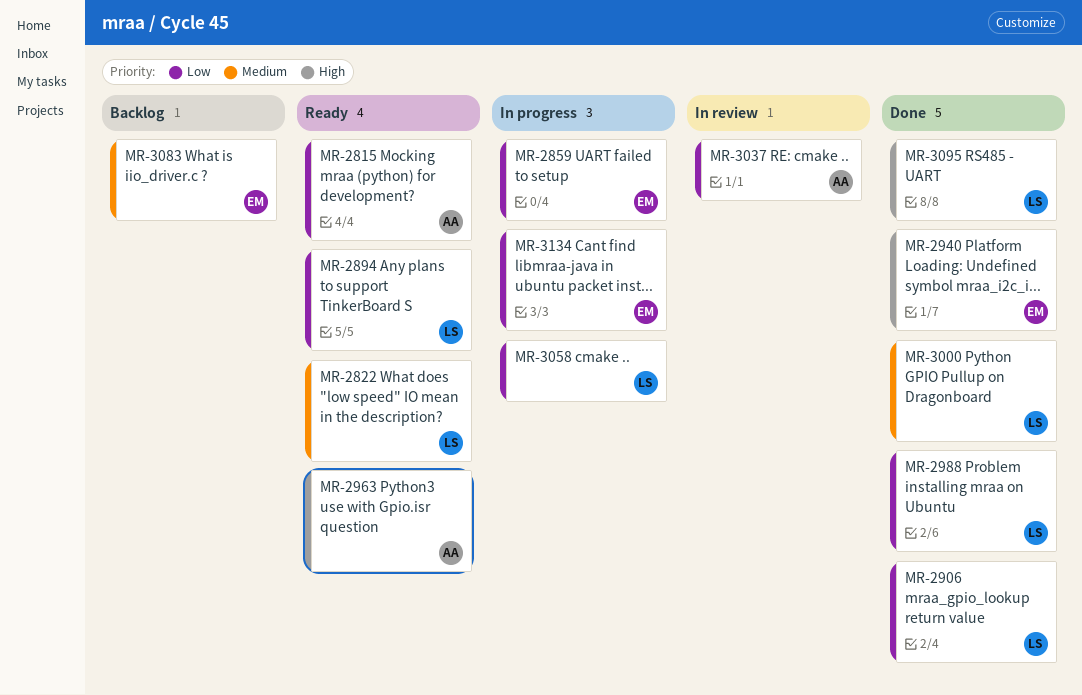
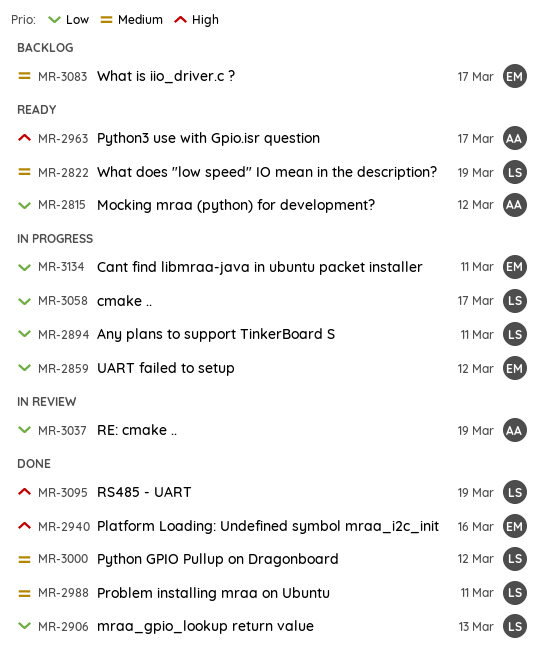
MR-2894, status: Ready -> In progress
MR-2988, priority: Low -> Medium

